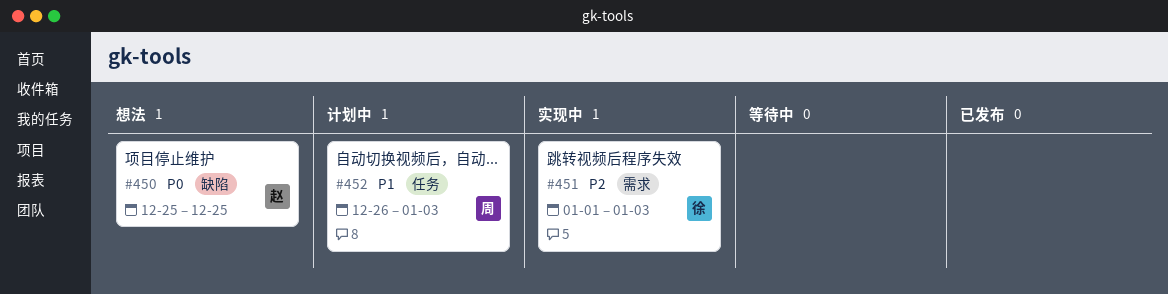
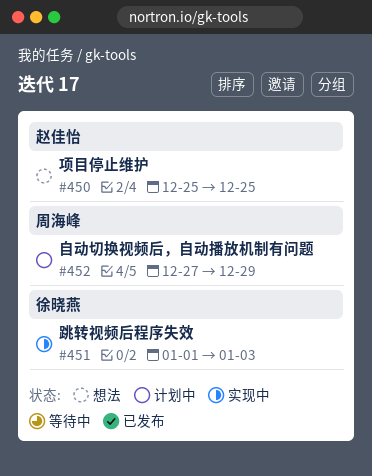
#452, start: Dec 26 -> Dec 27
#452, due: Jan 3 -> Dec 29

